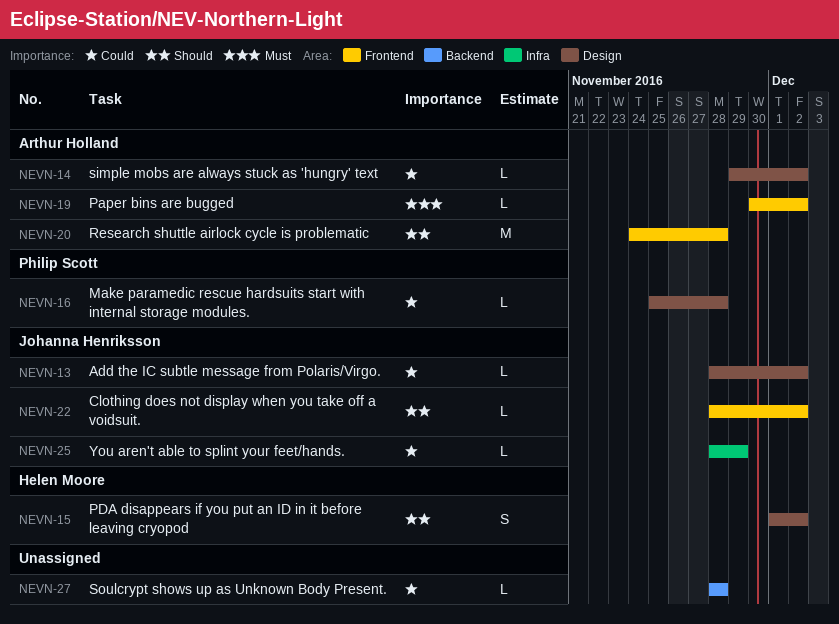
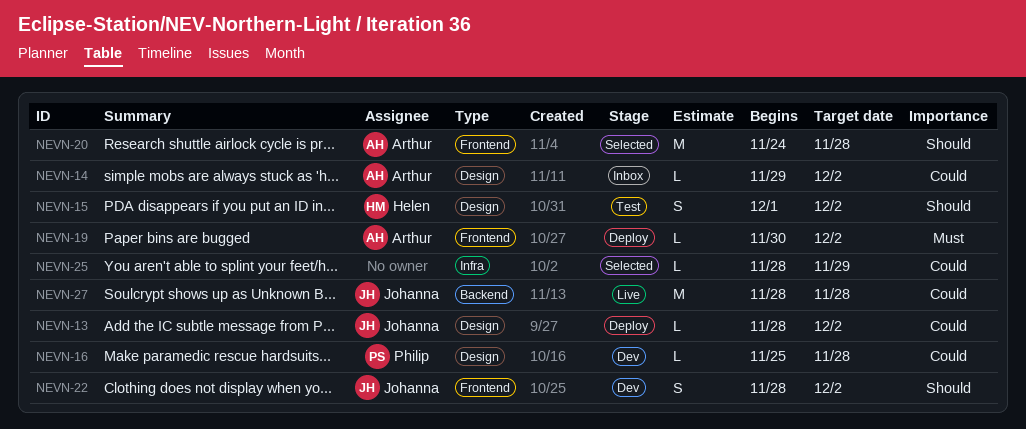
NEVN-22, estimate: L -> S
NEVN-25, owner: Johanna Henriksson -> none
NEVN-27, owner: none -> Johanna Henriksson
NEVN-27, estimate: L -> M

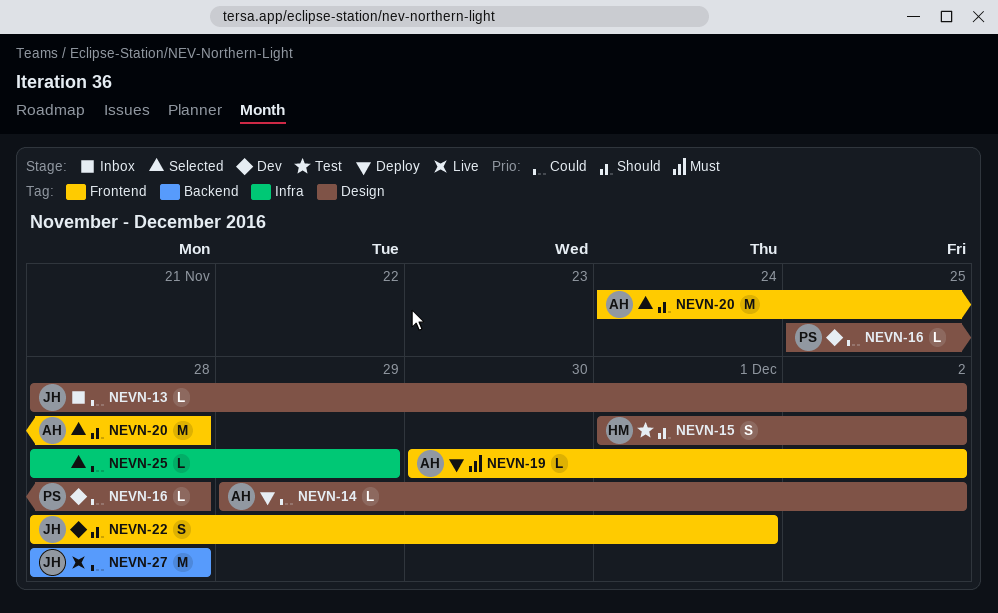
NEVN-13, status: Deploy -> Inbox
NEVN-14, status: Inbox -> Deploy
NEVN-22, due: Dec 2 -> Dec 1

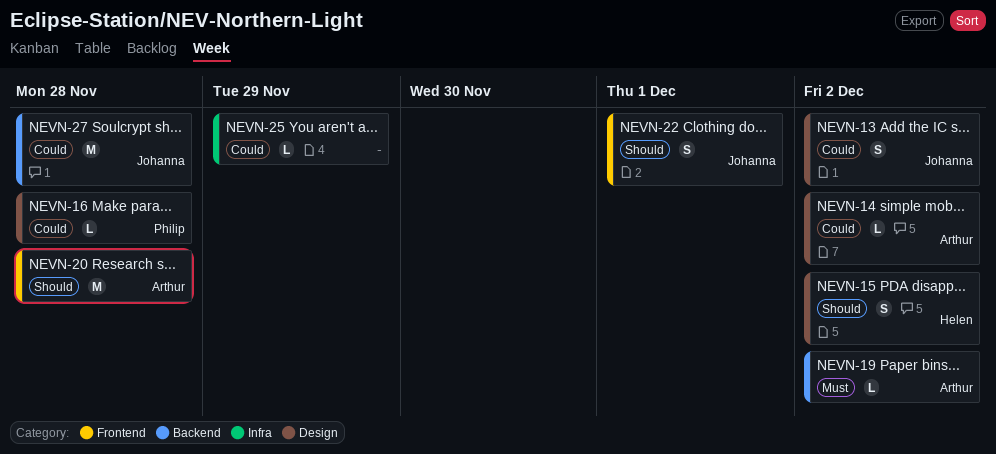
NEVN-13, estimate: L -> S
NEVN-19, label: Frontend -> Backend

